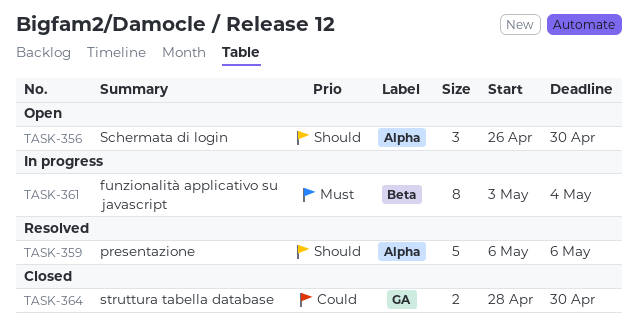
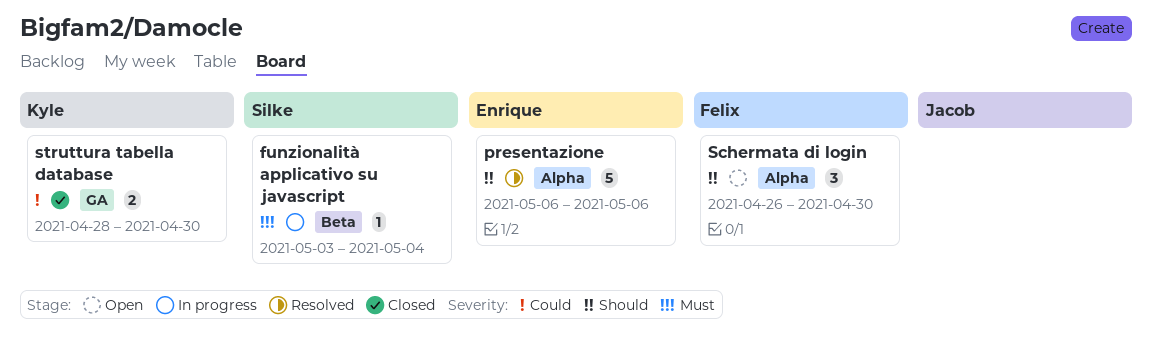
funzionalità applicativo su javascript, estimate: 8 -> 1

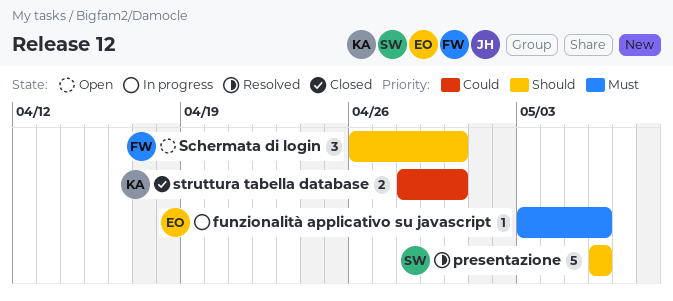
funzionalità applicativo su javascript, owner: Silke -> Enrique
funzionalità applicativo su javascript, due: May 4 -> May 6
presentazione, owner: Enrique -> Silke

